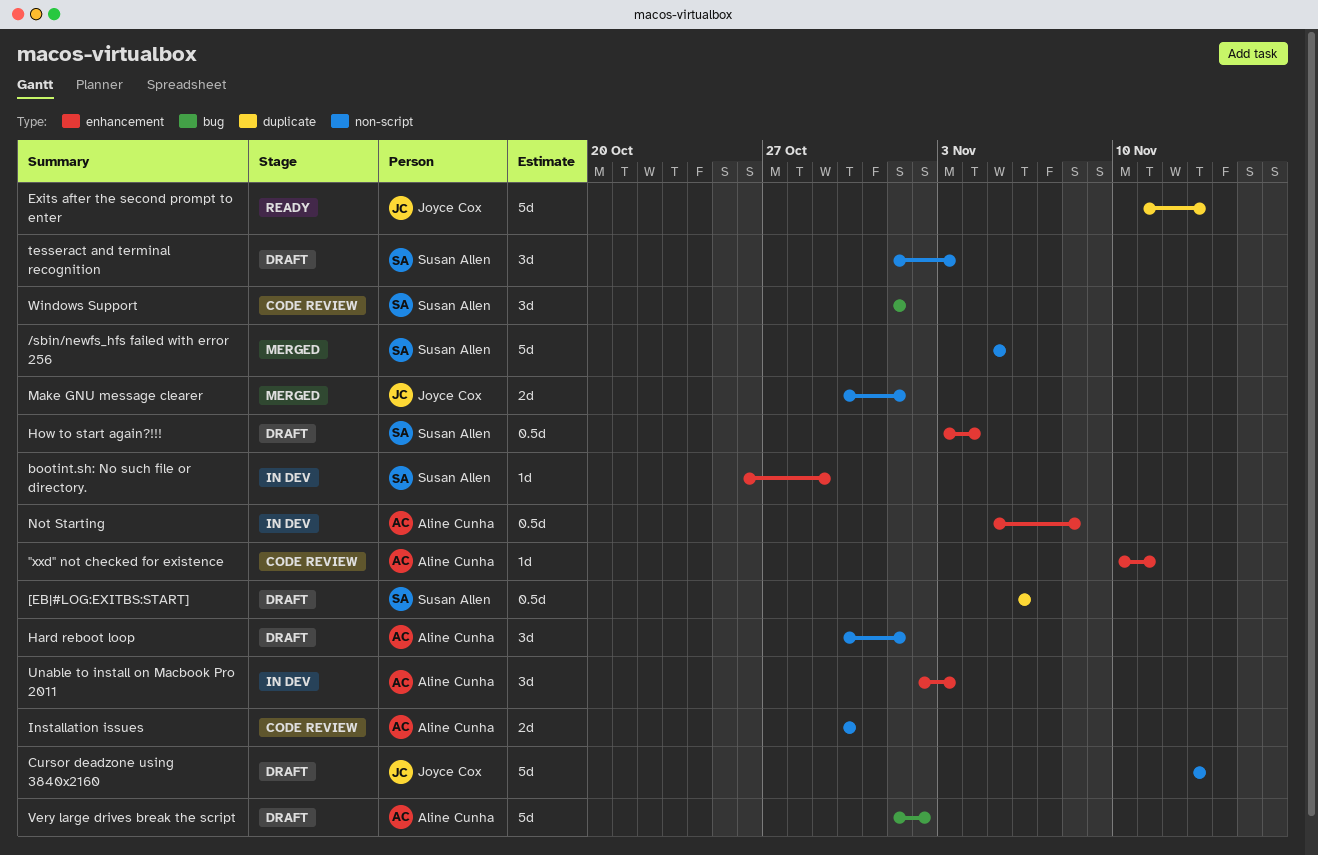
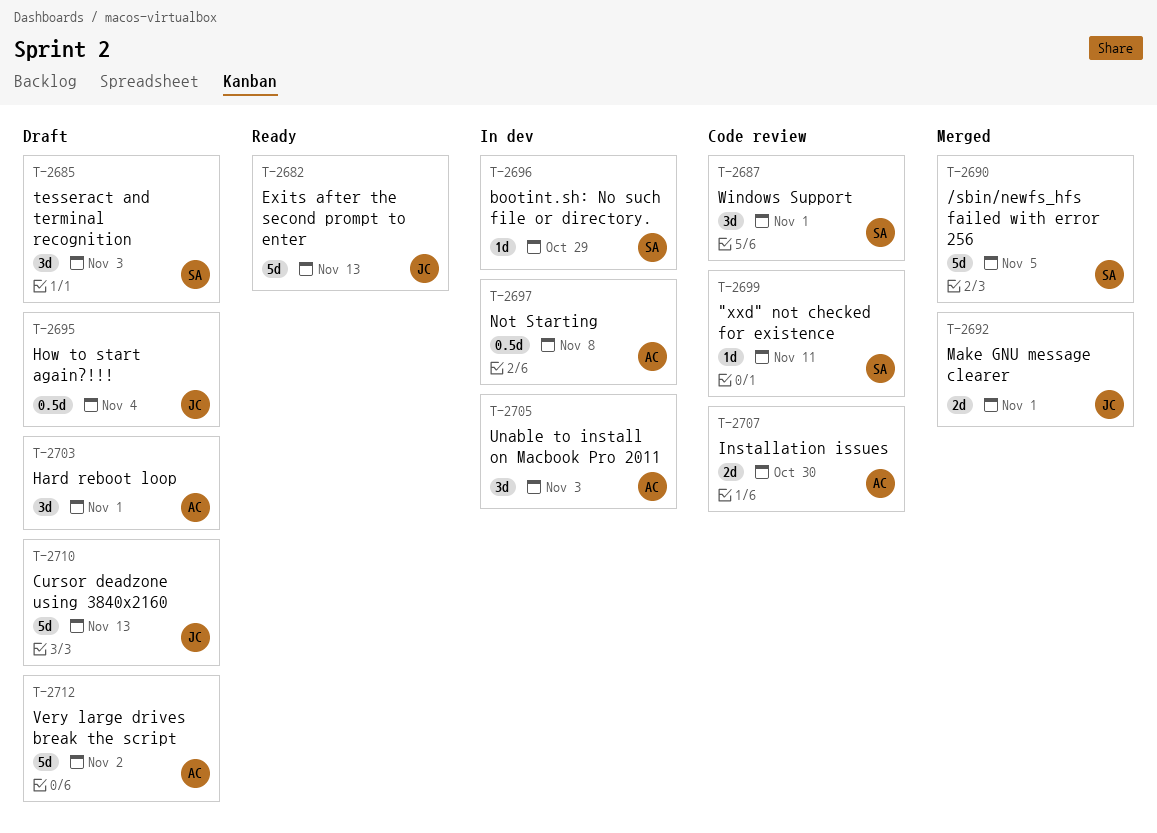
"xxd" not checked for existence, owner: Aline Cunha -> Susan Allen
[EB|#LOG:EXITBS:START]: present -> none
How to start again?!!!, owner: Susan Allen -> Joyce Cox

